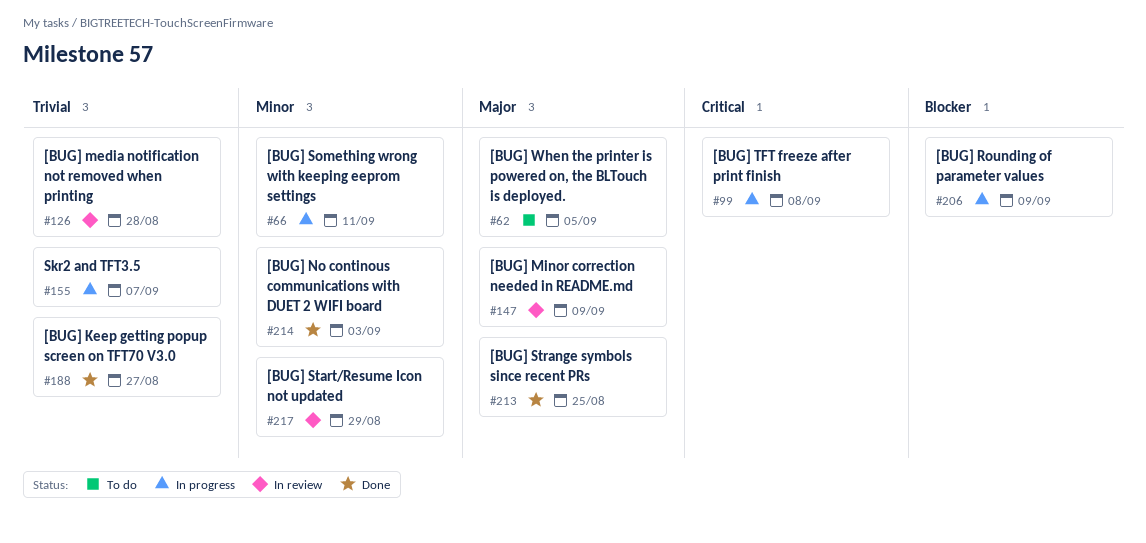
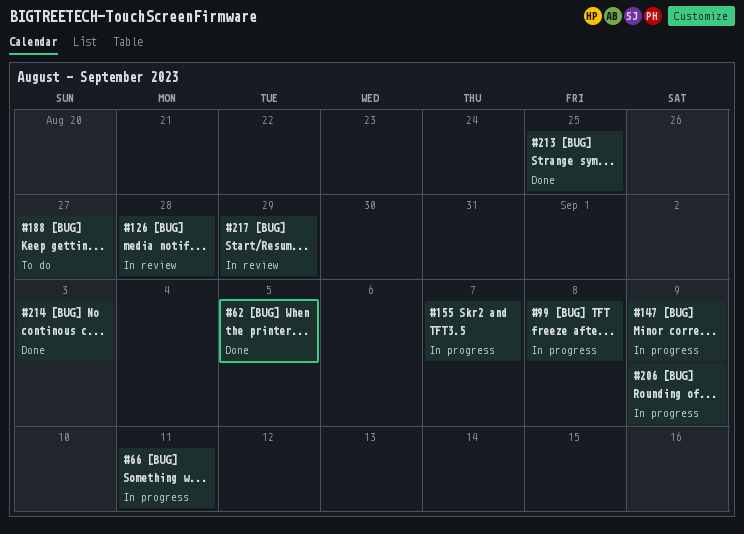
#62, status: To do -> Done
#147, status: In review -> In progress
#188, status: Done -> To do

